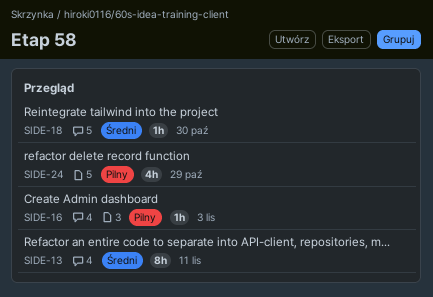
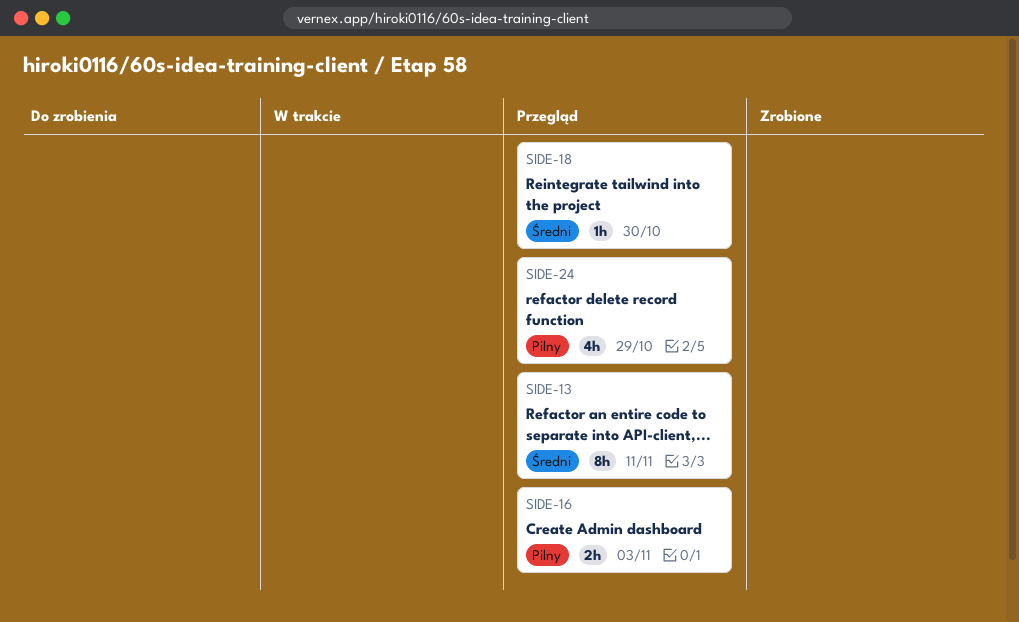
SIDE-16, estimate: 1h -> 2h

